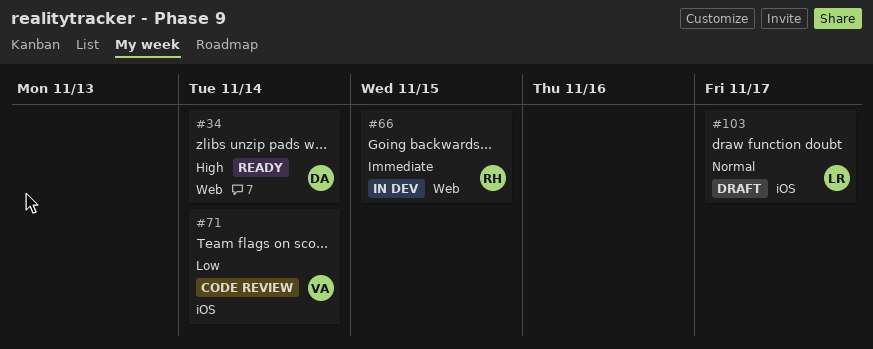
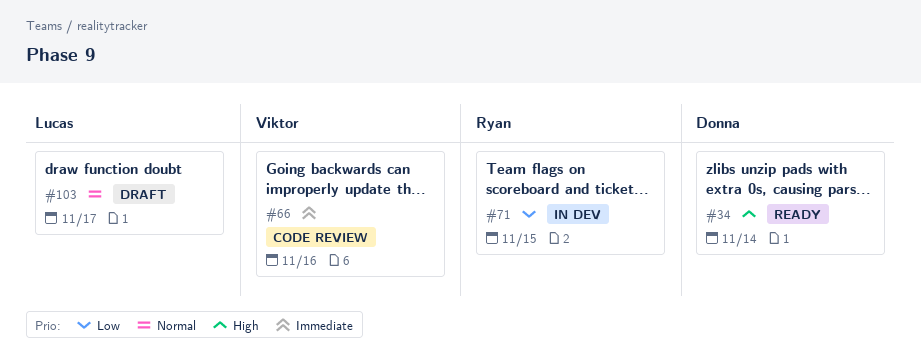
#66, status: In dev -> Code review
#66, owner: Ryan -> Viktor
#66, due: Nov 15 -> Nov 16
#71, status: Code review -> In dev
#71, owner: Viktor -> Ryan
#71, due: Nov 14 -> Nov 15

